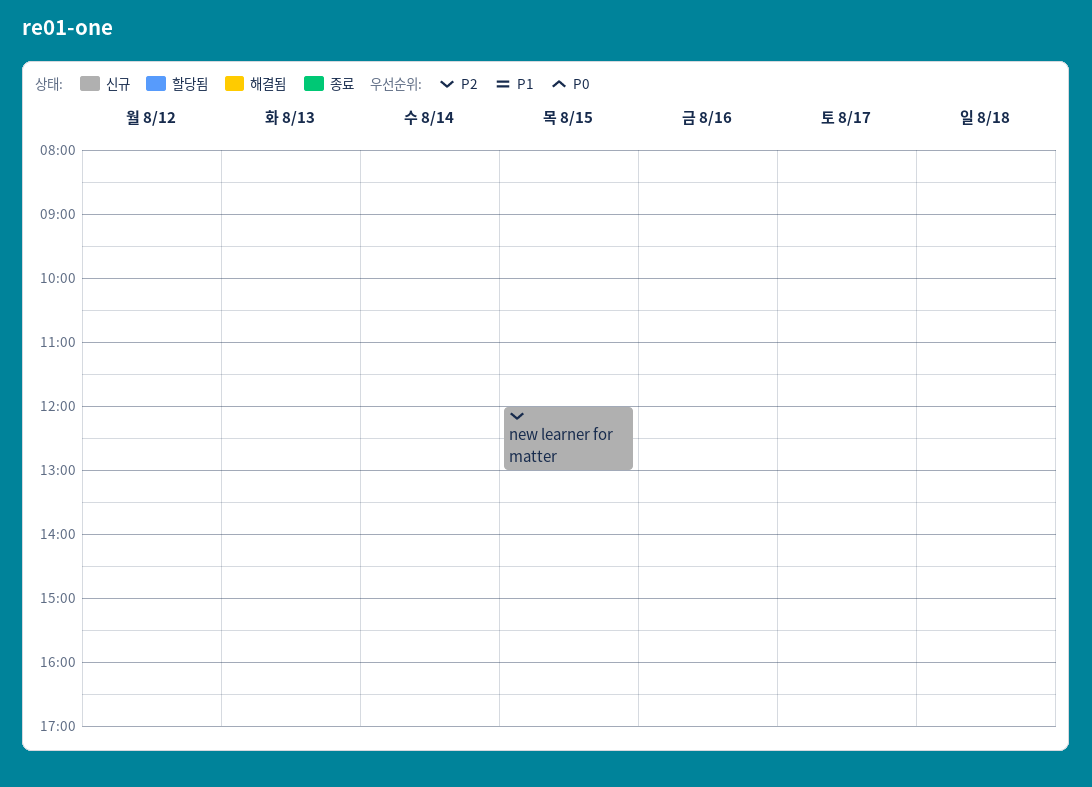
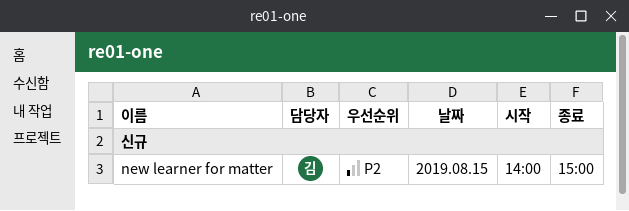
new learner for matter, begins: 12:00 -> 14:00
new learner for matter, ends: 13:00 -> 15:00

